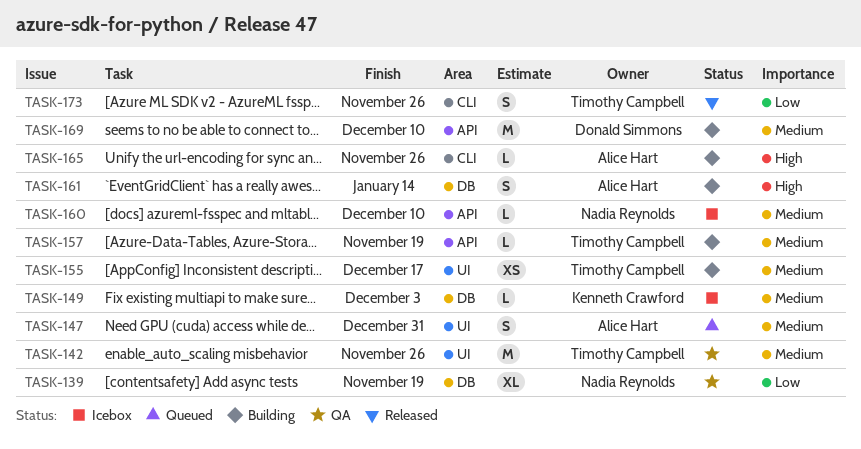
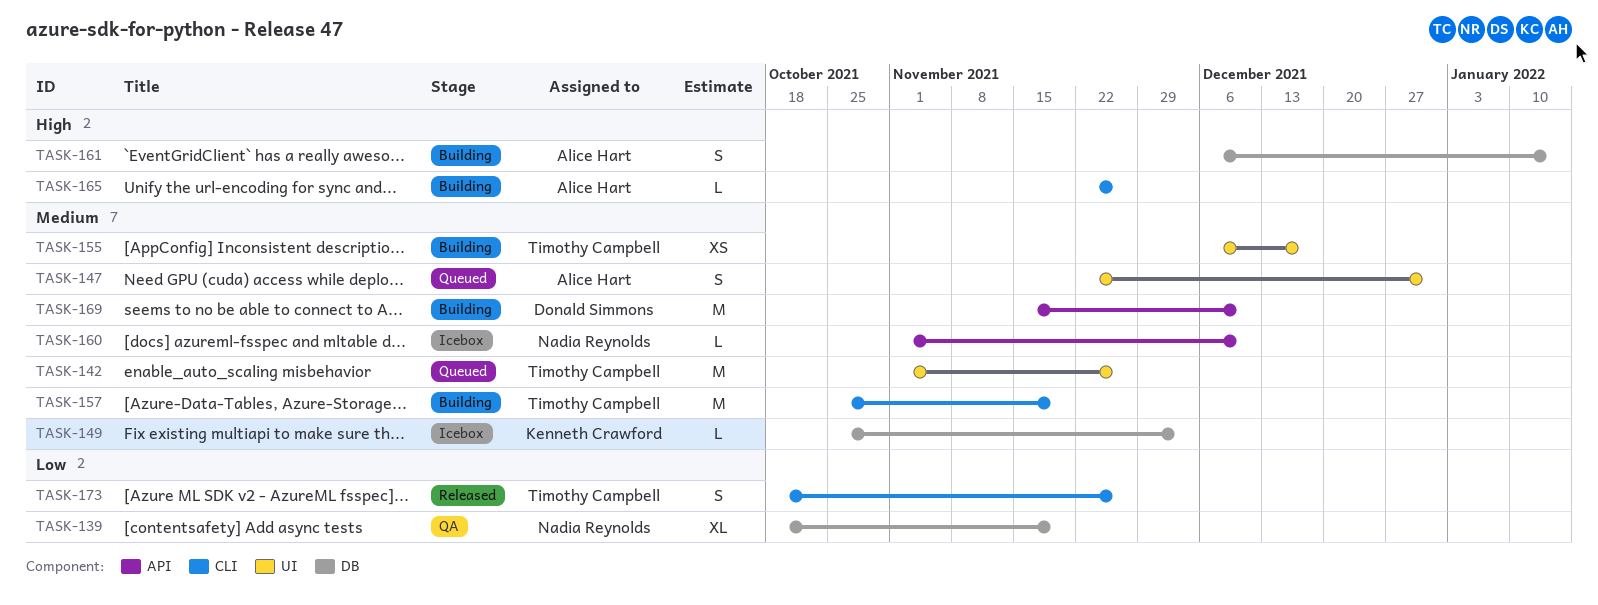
TASK-142, status: QA -> Queued
TASK-157, label: API -> CLI
TASK-157, estimate: L -> M

